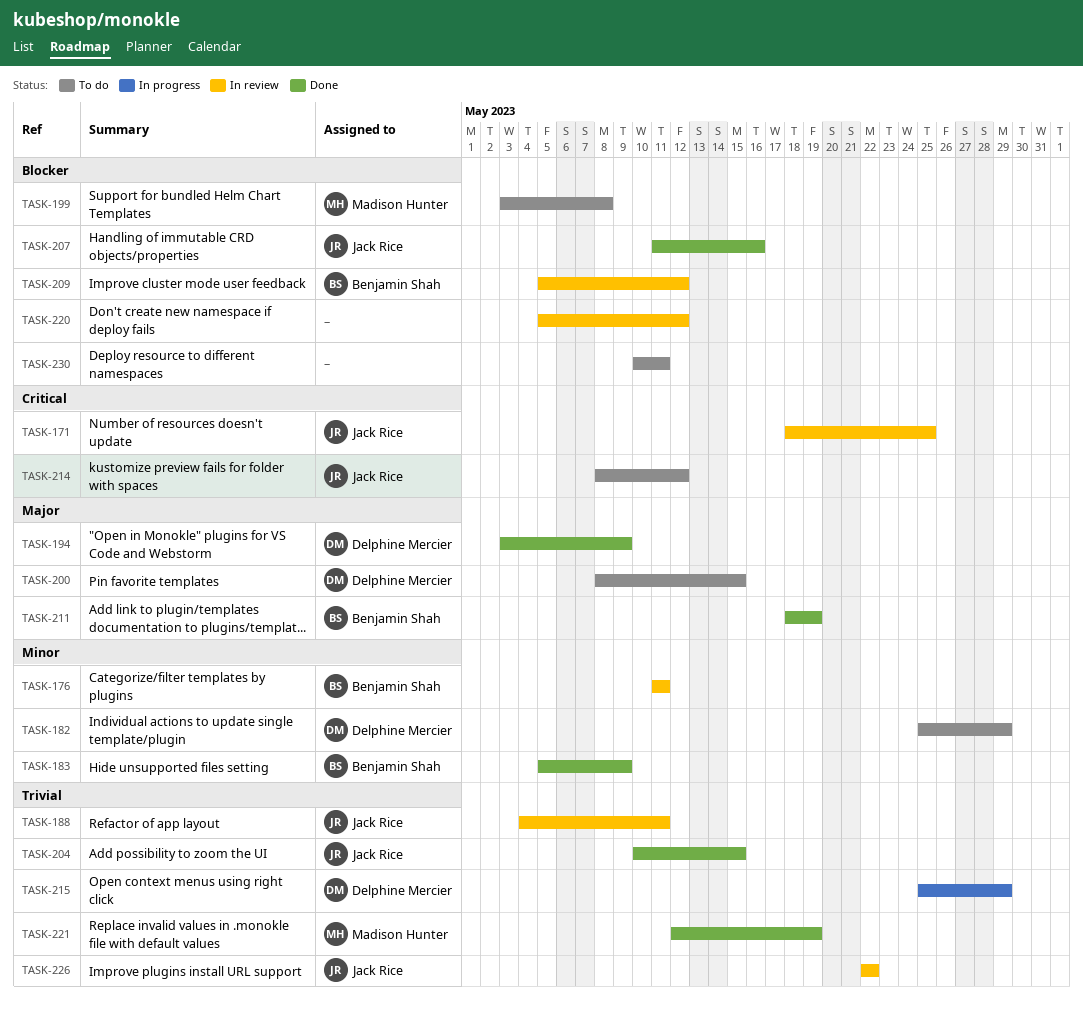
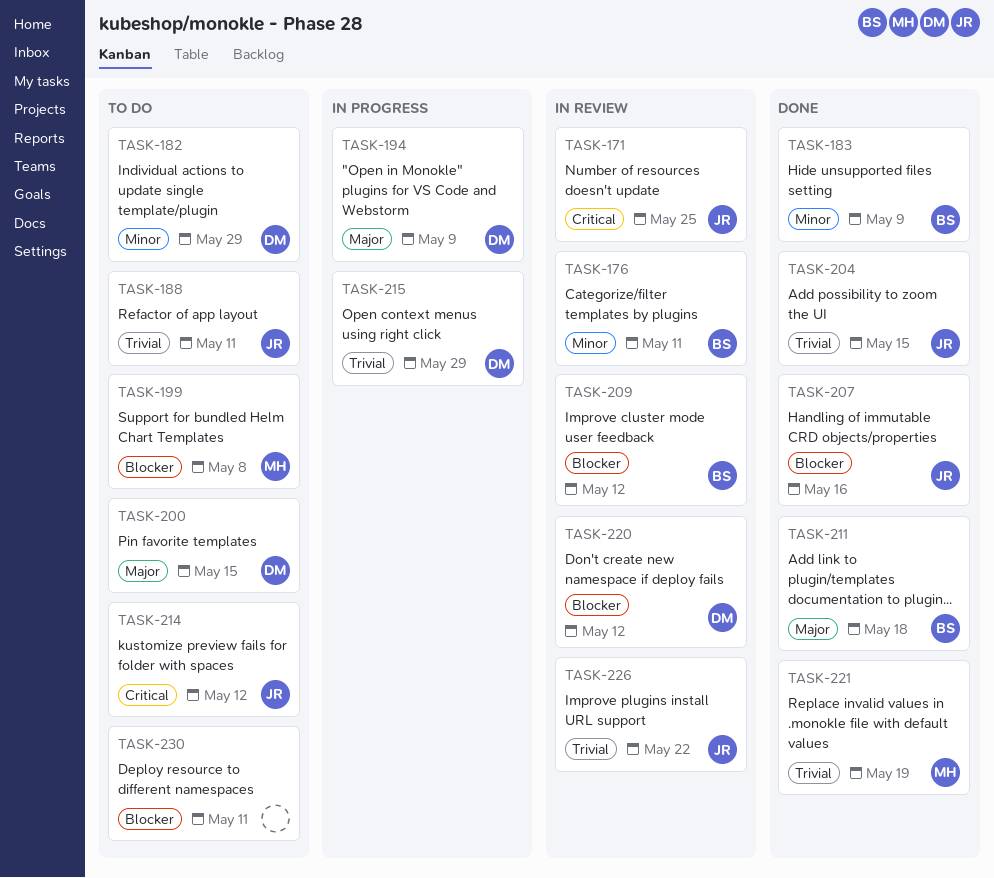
TASK-188, status: In review -> To do
TASK-194, status: Done -> In progress
TASK-211, due: May 19 -> May 18
TASK-220, owner: none -> Delphine Mercier

